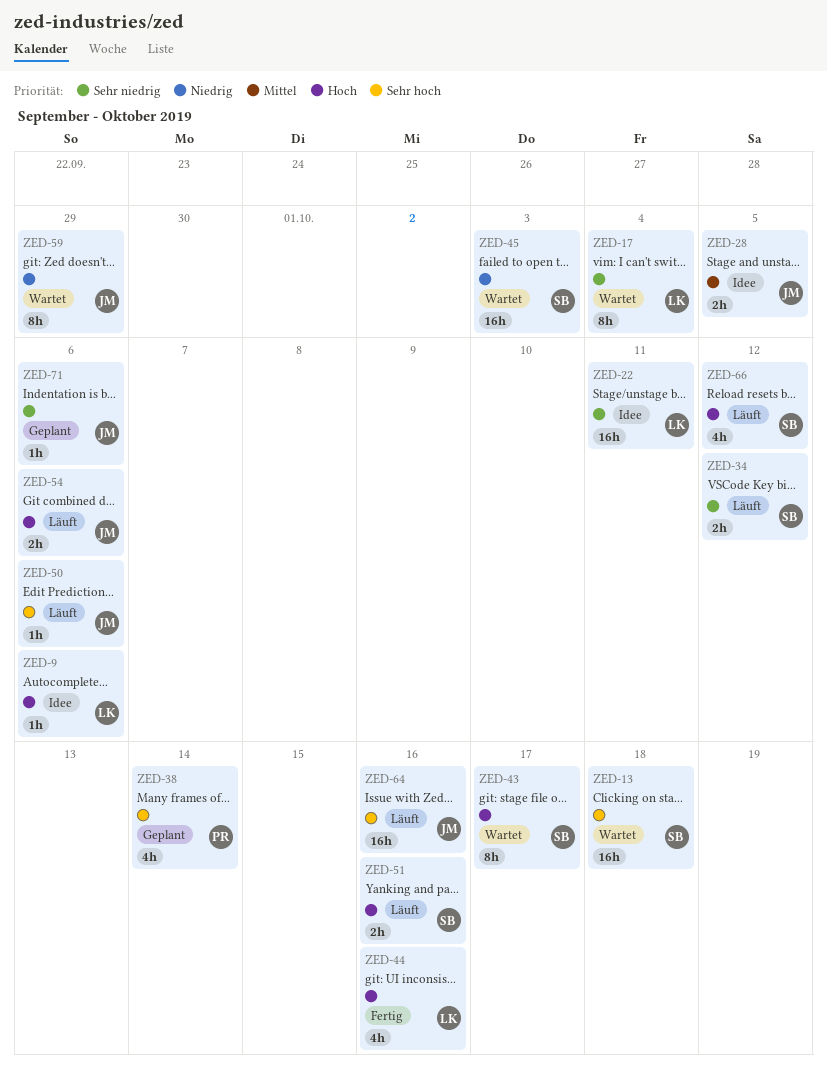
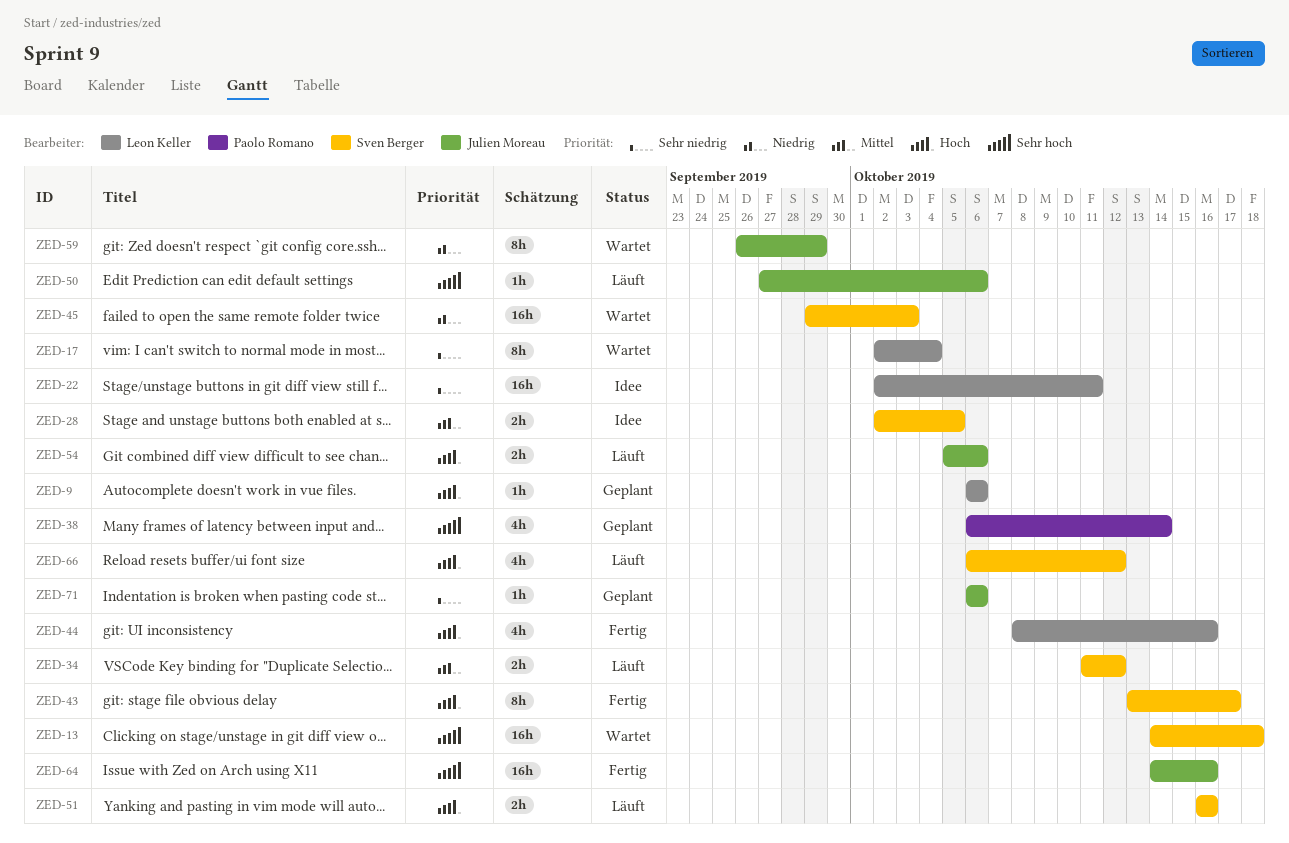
ZED-9, status: Idee -> Geplant
ZED-28, owner: Julien Moreau -> Sven Berger
ZED-34, priority: Sehr niedrig -> Mittel
ZED-43, status: Wartet -> Fertig
ZED-64, status: Läuft -> Fertig

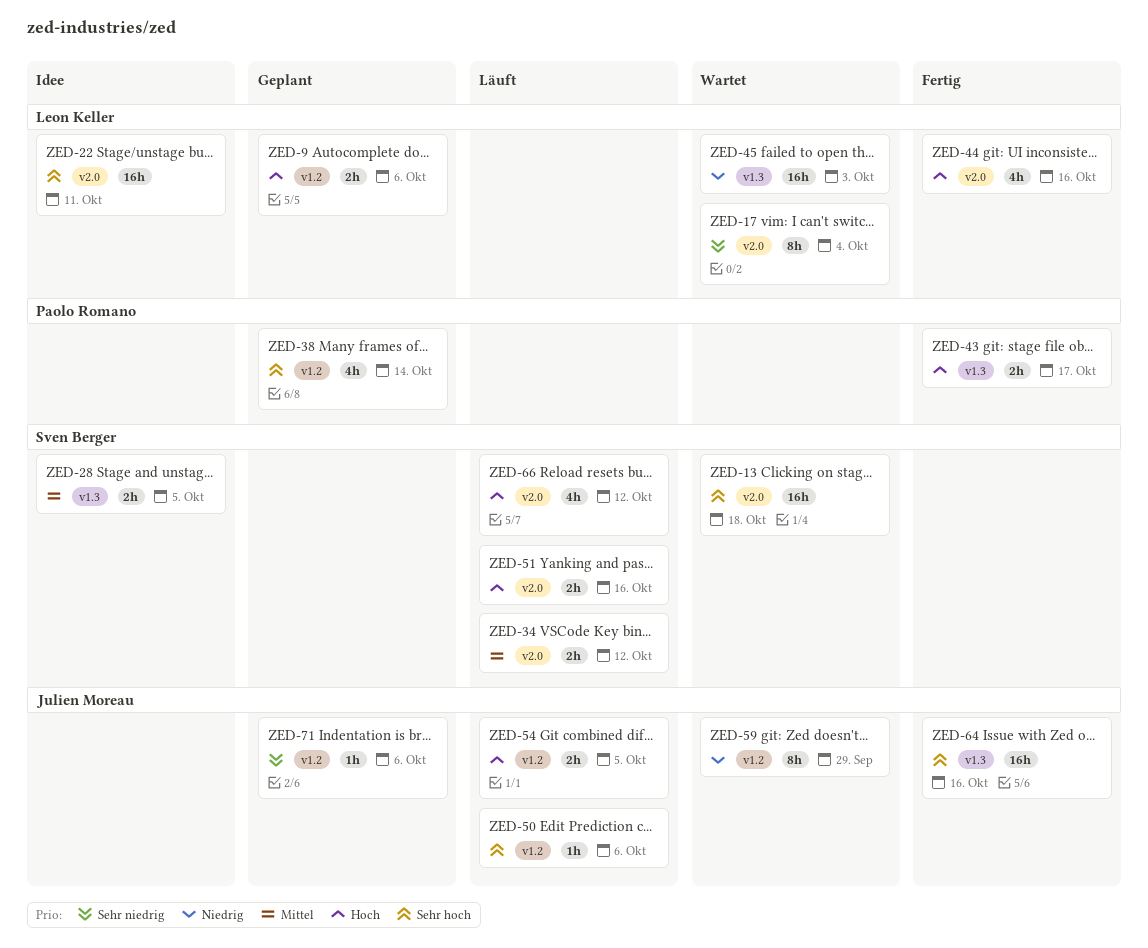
ZED-9, estimate: 1h -> 2h
ZED-22, priority: Sehr niedrig -> Sehr hoch
ZED-43, owner: Sven Berger -> Paolo Romano
ZED-43, estimate: 8h -> 2h
ZED-45, owner: Sven Berger -> Leon Keller
ZED-54, due: Oct 6 -> Oct 5

